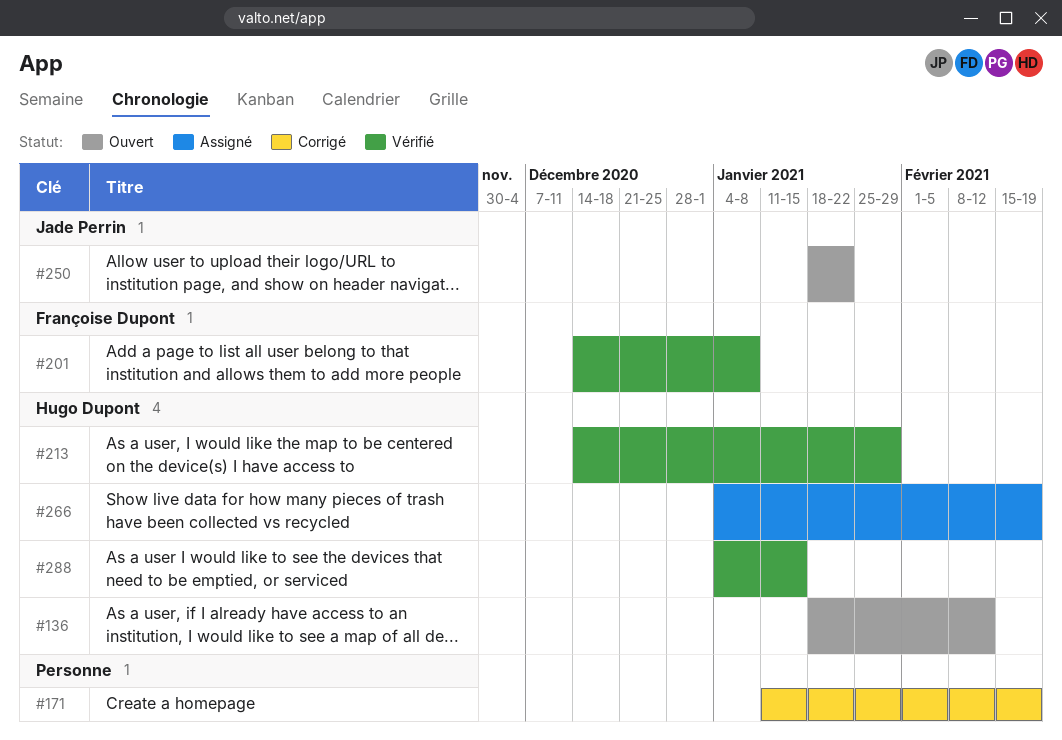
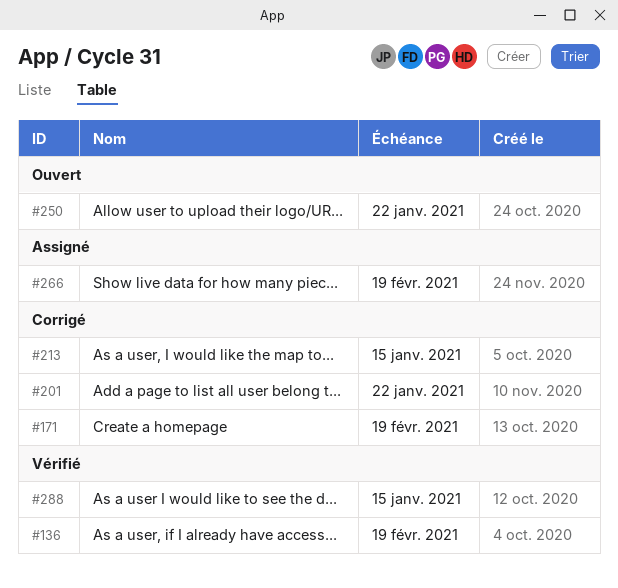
#136, status: Ouvert -> Vérifié
#136, due: Feb 12 -> Feb 19
#201, status: Vérifié -> Corrigé
#201, due: Jan 8 -> Jan 22
#213, status: Vérifié -> Corrigé
#213, due: Jan 29 -> Jan 15

